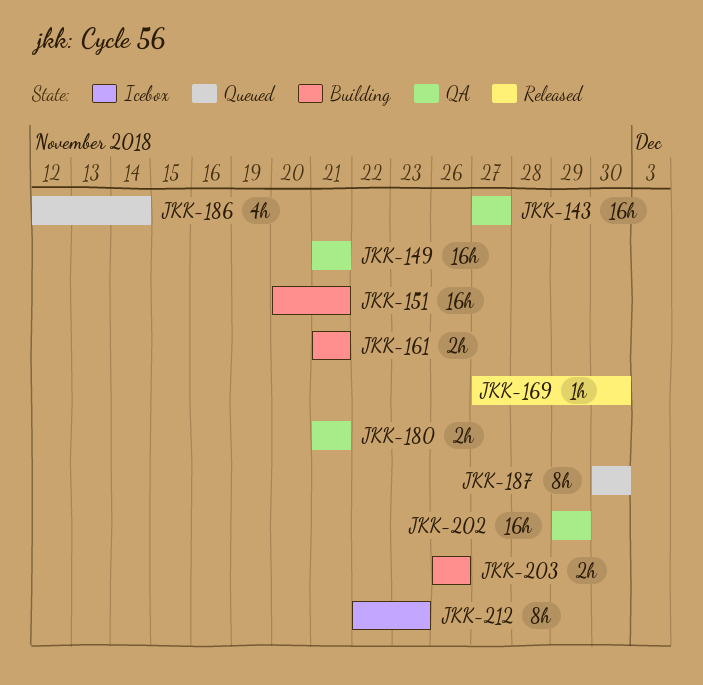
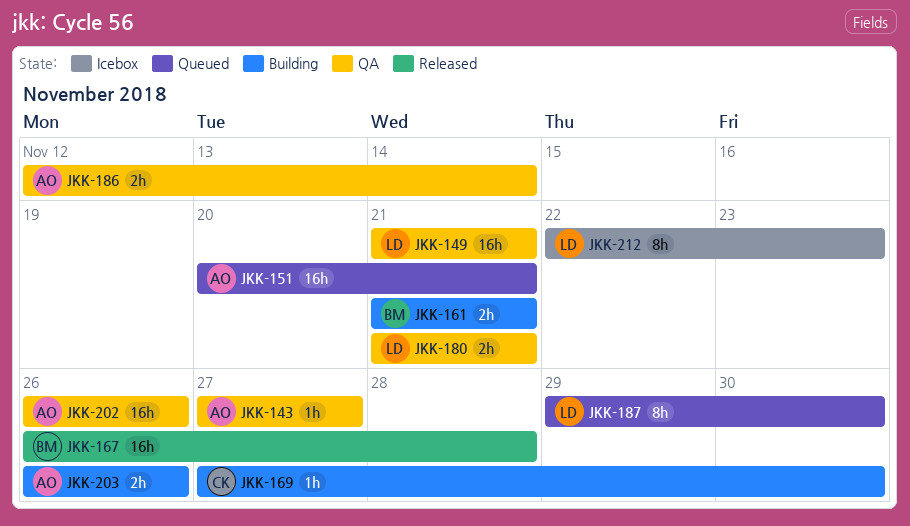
JKK-143, estimate: 16h -> 1h
JKK-151, status: Building -> Queued
JKK-167: none -> present
JKK-169, status: Released -> Building
JKK-186, status: Queued -> QA
JKK-186, estimate: 4h -> 2h
JKK-187, start: Nov 30 -> Nov 29
JKK-202, start: Nov 29 -> Nov 26
JKK-202, due: Nov 29 -> Nov 26

